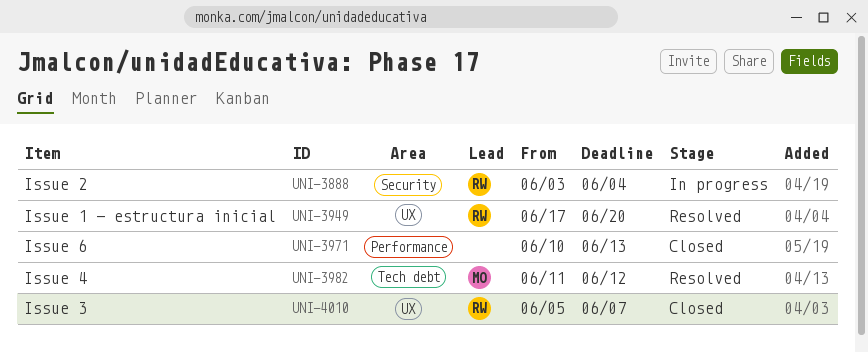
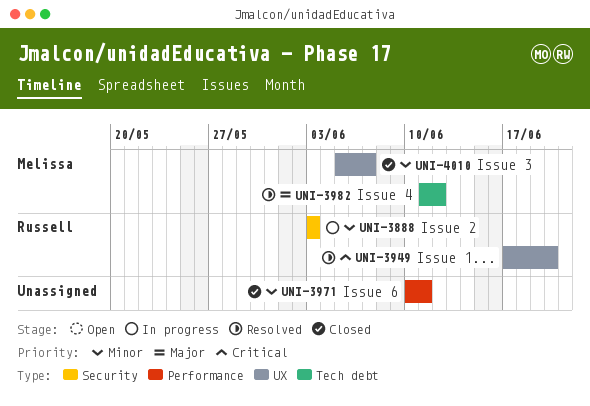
UNI-3888, due: Jun 4 -> Jun 3
UNI-3971, due: Jun 13 -> Jun 11
UNI-4010, owner: Russell -> Melissa

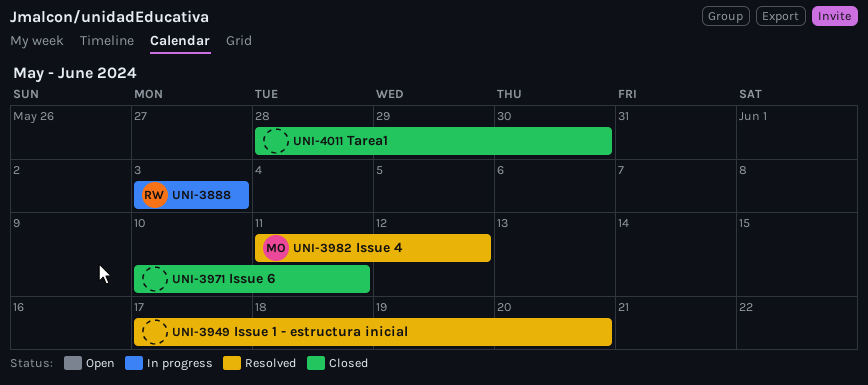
UNI-3949, owner: Russell -> none
UNI-4010: present -> none
UNI-4011: none -> present

